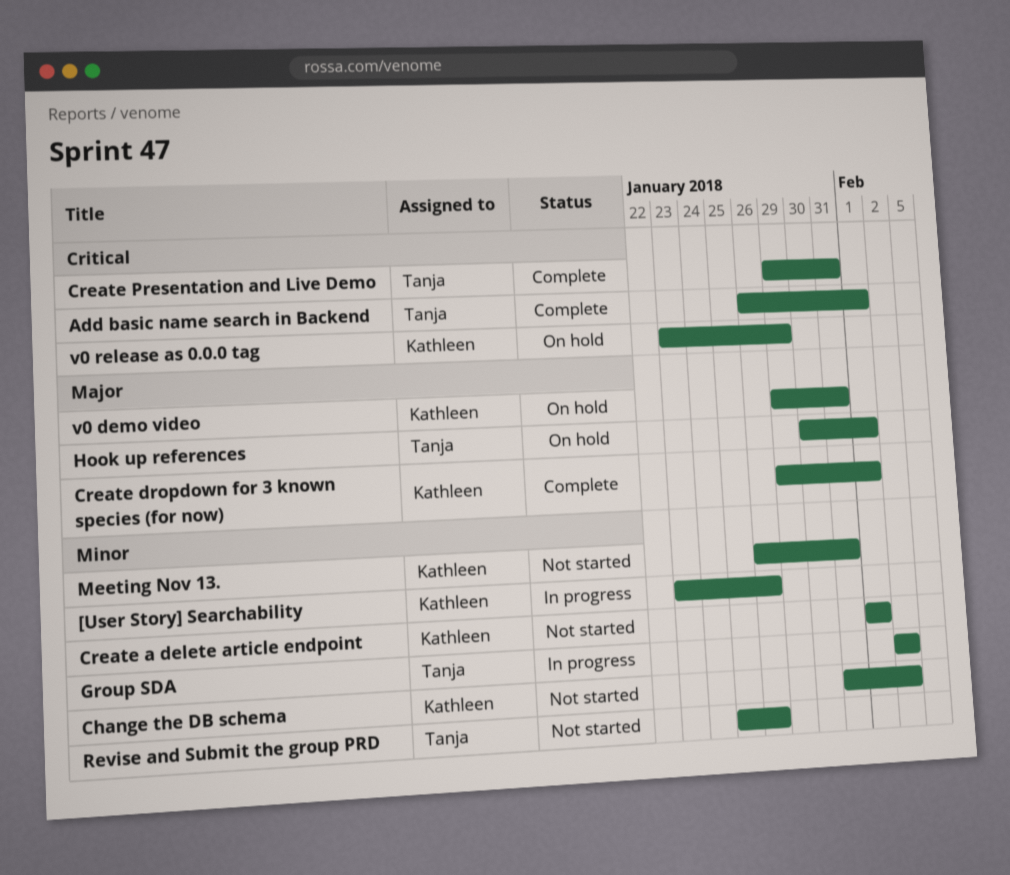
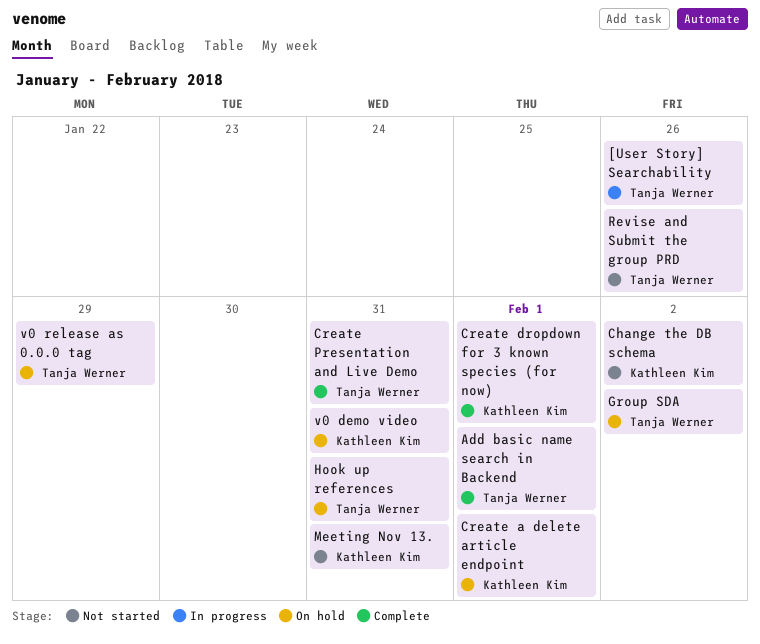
[User Story] Searchability, owner: Kathleen Kim -> Tanja Werner
Create a delete article endpoint, status: Not started -> On hold
Group SDA, status: In progress -> On hold
Hook up references, due: Feb 1 -> Jan 31
v0 release as 0.0.0 tag, owner: Kathleen Kim -> Tanja Werner

